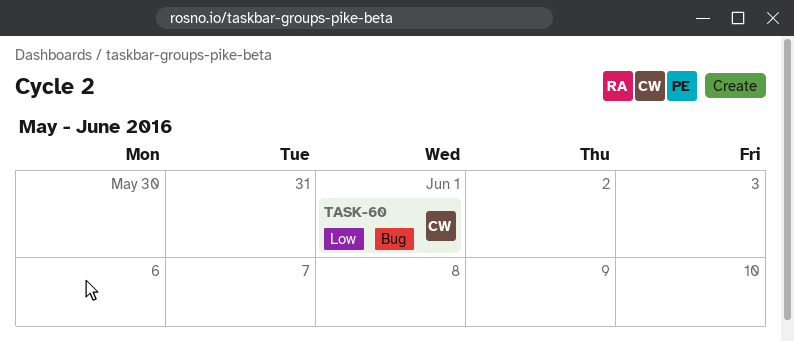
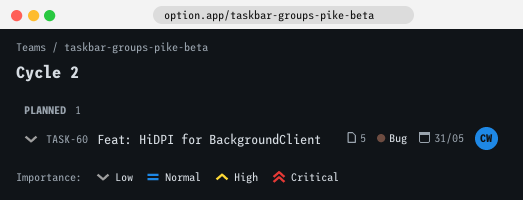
TASK-60, due: Jun 1 -> May 31

